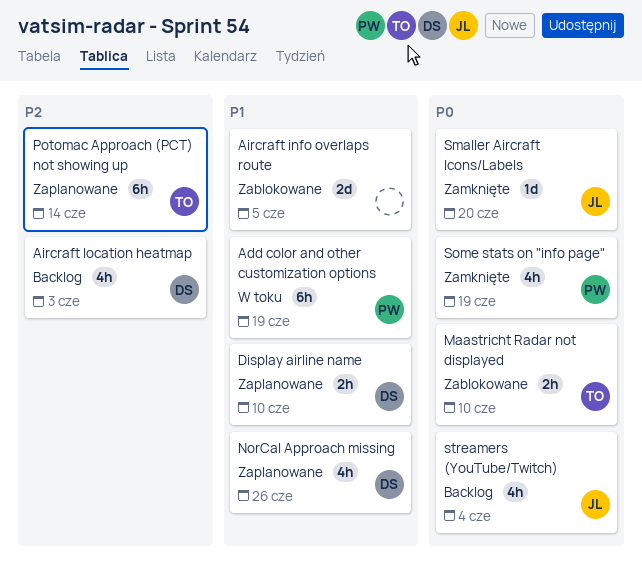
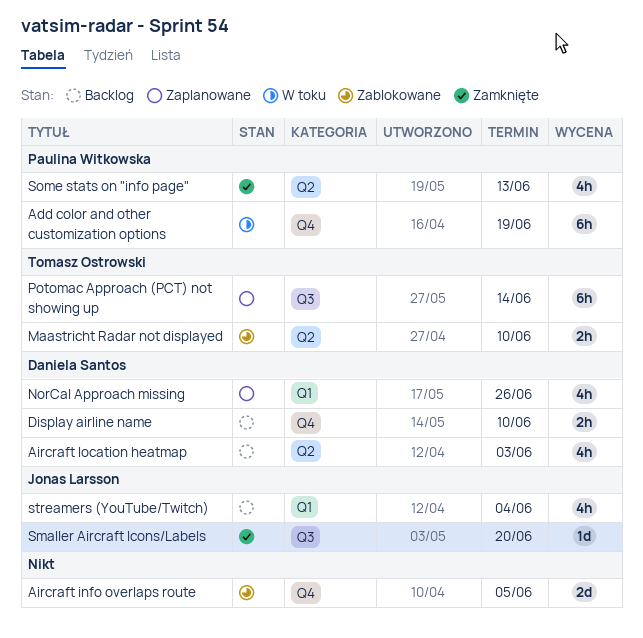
Display airline name, status: Zaplanowane -> Backlog
Some stats on "info page", due: Jun 19 -> Jun 13

